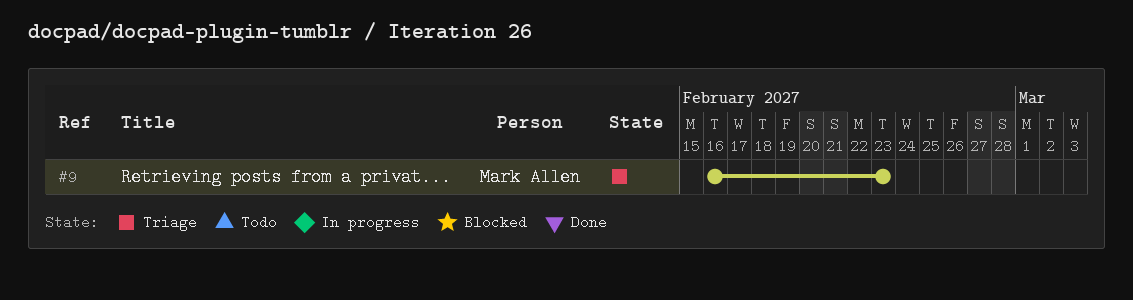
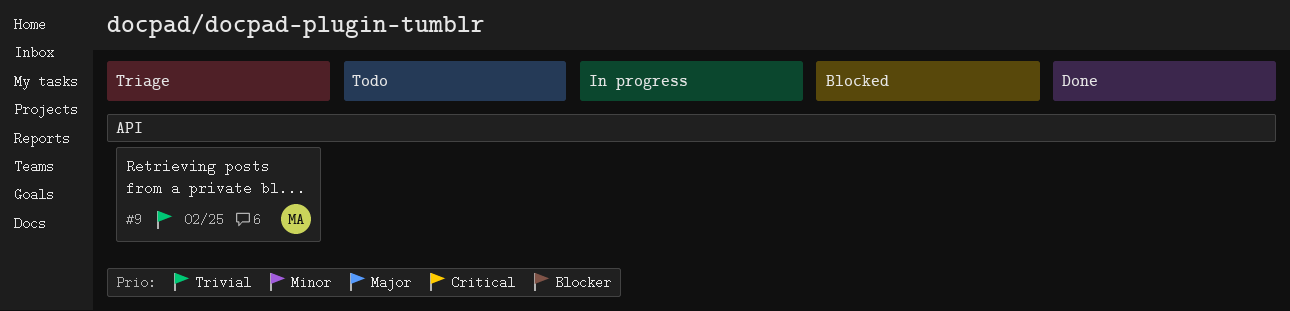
#9, due: Feb 23 -> Feb 25

